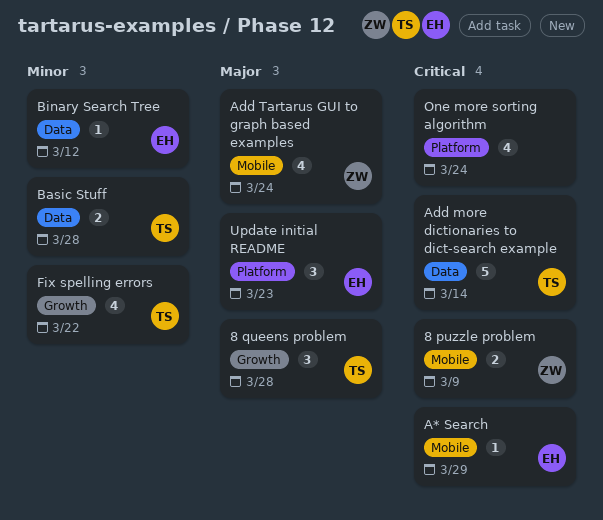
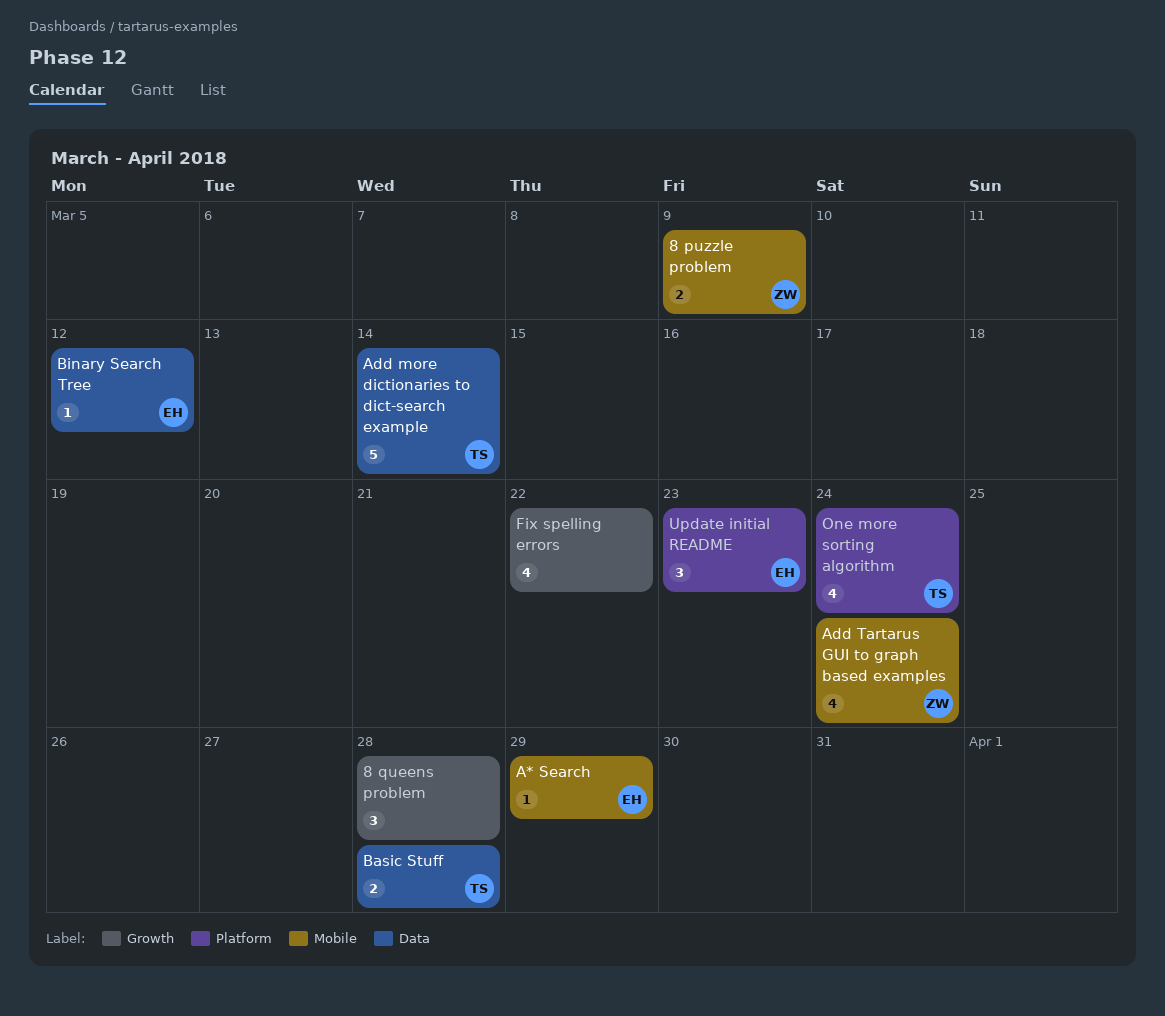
8 queens problem, owner: TS -> none
Fix spelling errors, owner: TS -> none
One more sorting algorithm, owner: none -> TS

